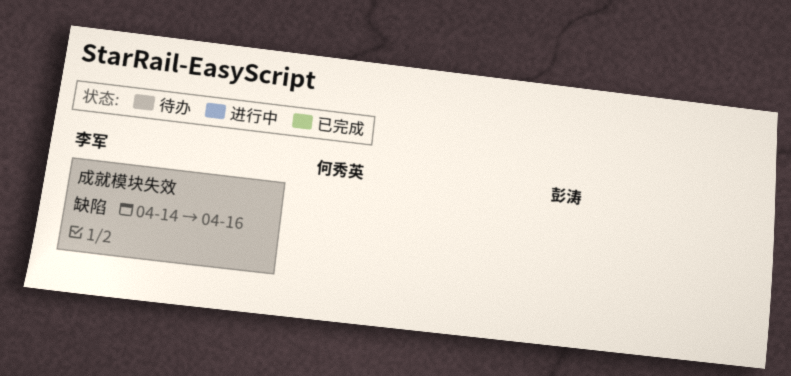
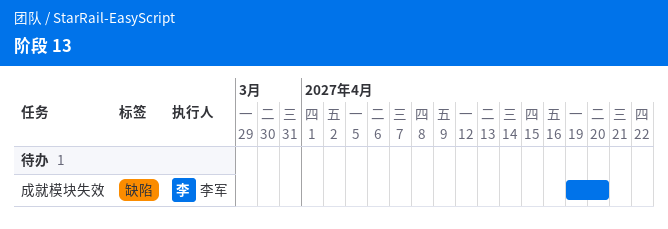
成就模块失效, start: Apr 14 -> Apr 19
成就模块失效, due: Apr 16 -> Apr 20

